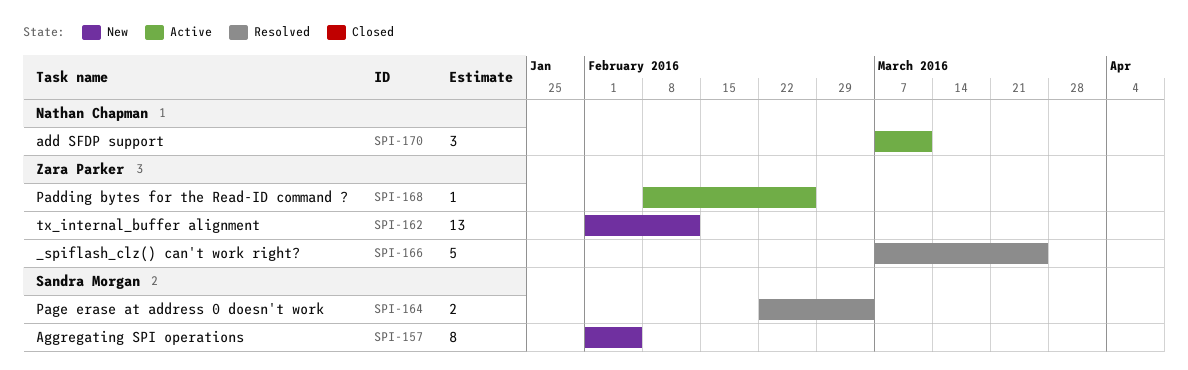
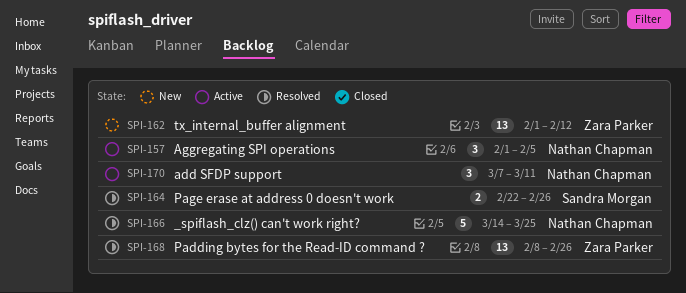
SPI-157, status: New -> Active
SPI-157, owner: Sandra Morgan -> Nathan Chapman
SPI-157, estimate: 8 -> 3
SPI-164, due: Mar 4 -> Feb 26
SPI-166, owner: Zara Parker -> Nathan Chapman
SPI-166, start: Mar 7 -> Mar 14
SPI-168, status: Active -> Resolved
SPI-168, estimate: 1 -> 13

